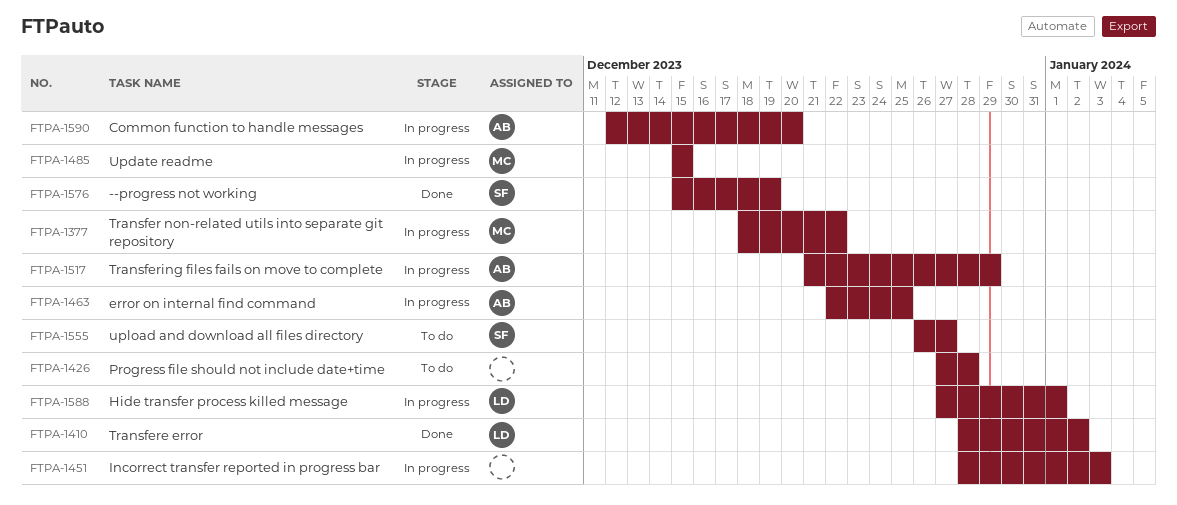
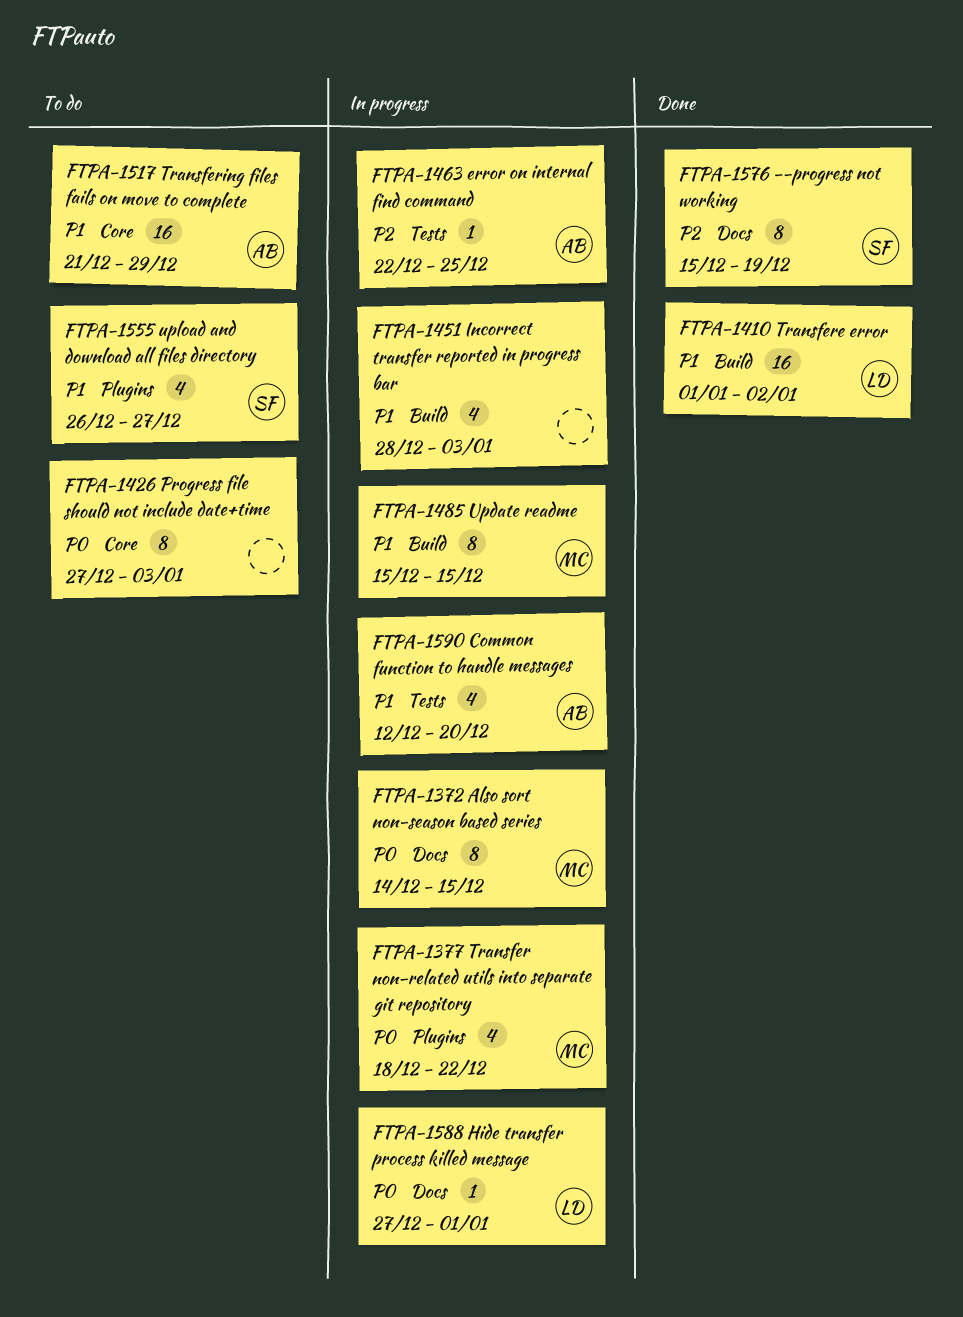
FTPA-1372: none -> present
FTPA-1410, start: Dec 28 -> Jan 1
FTPA-1426, due: Dec 28 -> Jan 3
FTPA-1517, status: In progress -> To do

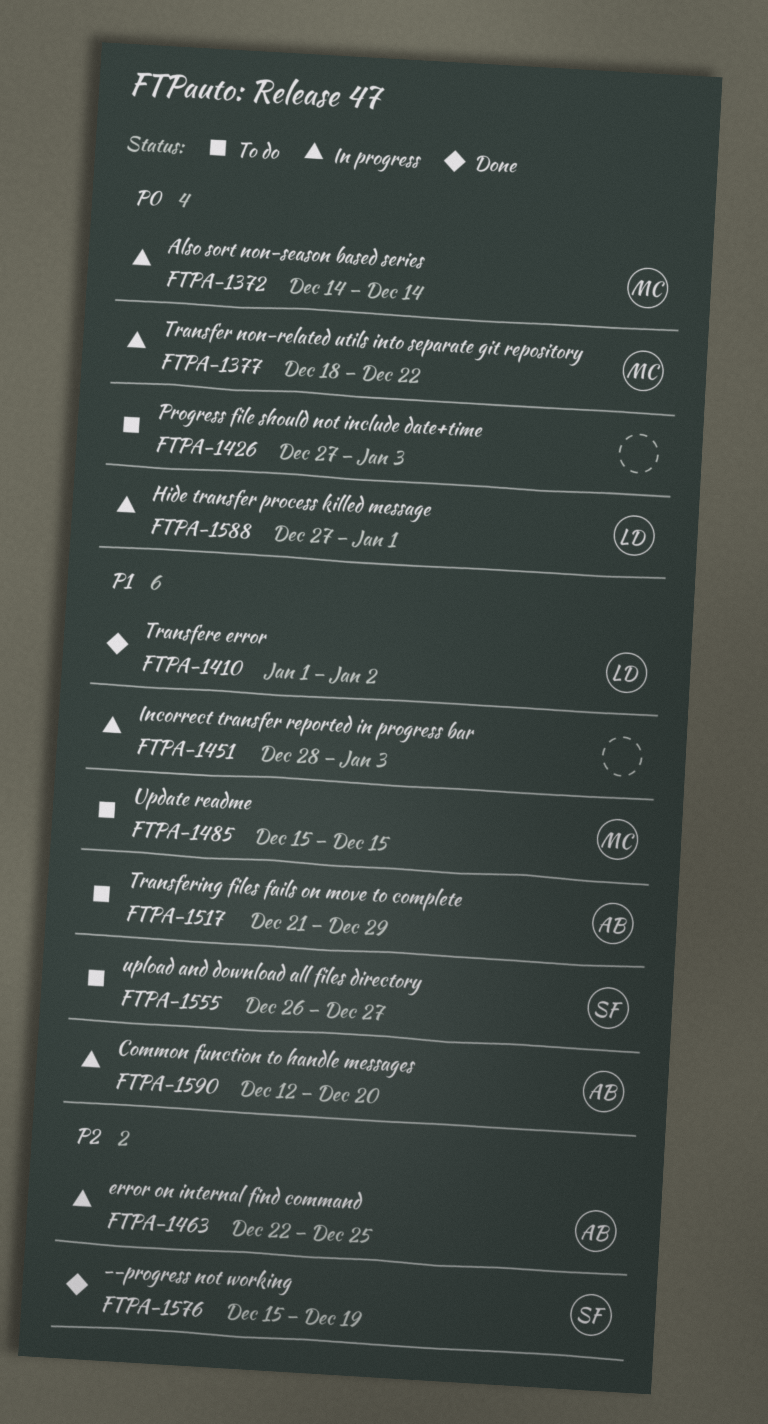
FTPA-1372, due: Dec 15 -> Dec 14
FTPA-1485, status: In progress -> To do

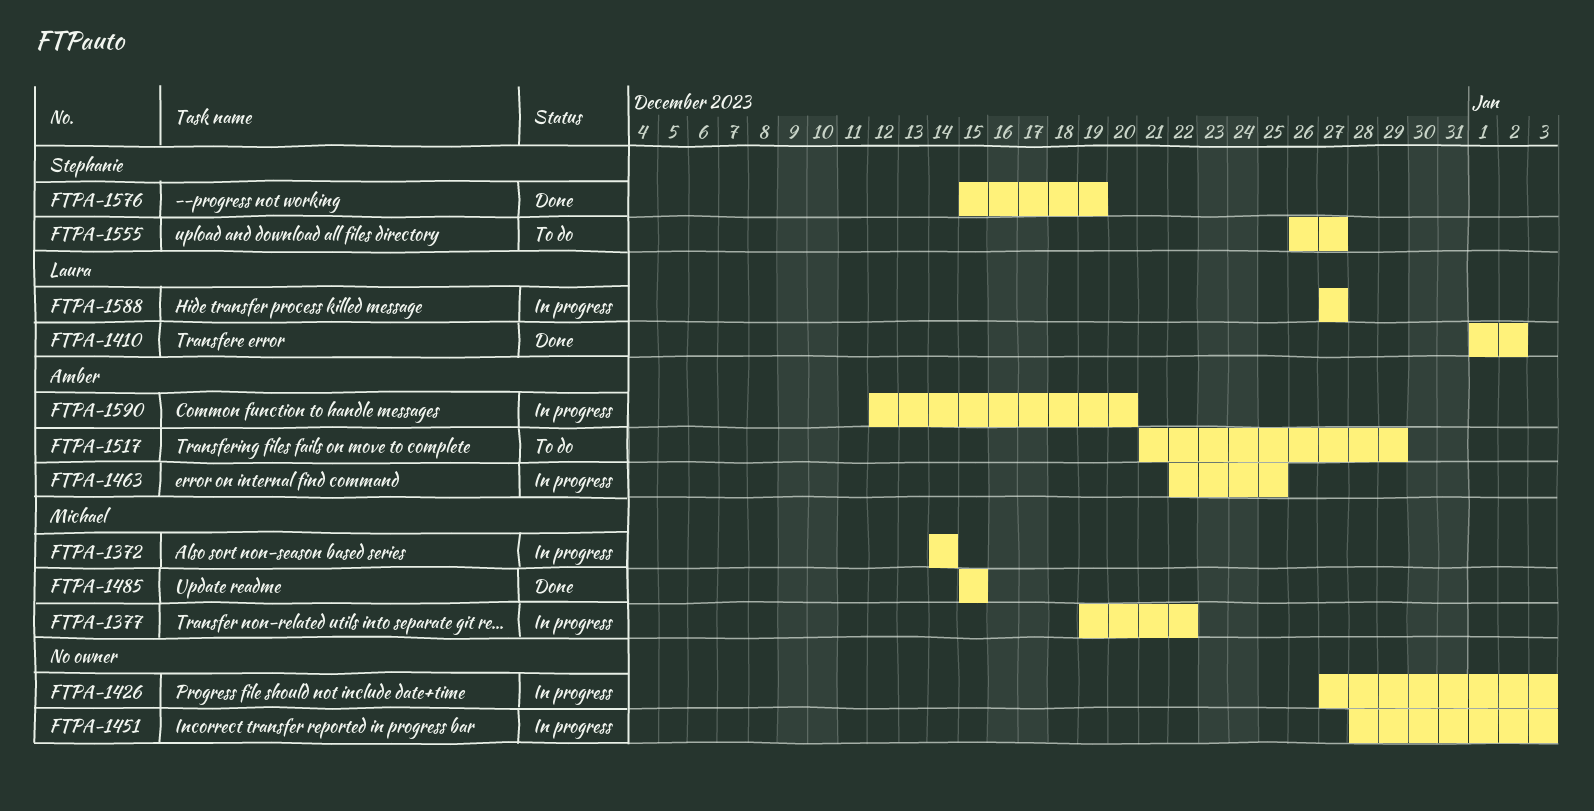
FTPA-1377, start: Dec 18 -> Dec 19
FTPA-1426, status: To do -> In progress
FTPA-1485, status: To do -> Done
FTPA-1588, due: Jan 1 -> Dec 27

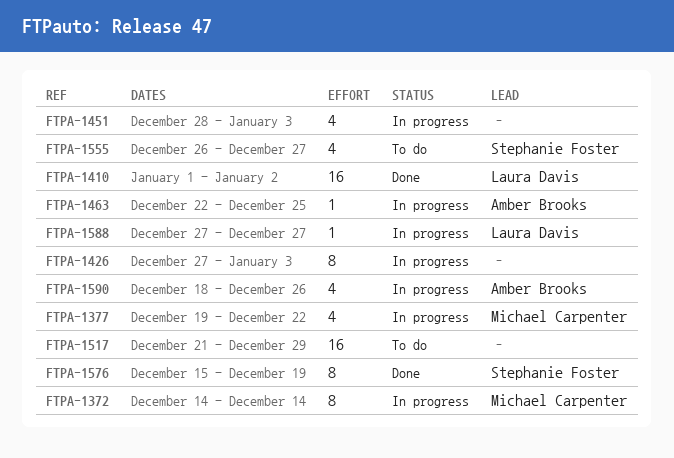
FTPA-1485: present -> none
FTPA-1517, owner: Amber Brooks -> none
FTPA-1590, start: Dec 12 -> Dec 18
FTPA-1590, due: Dec 20 -> Dec 26

